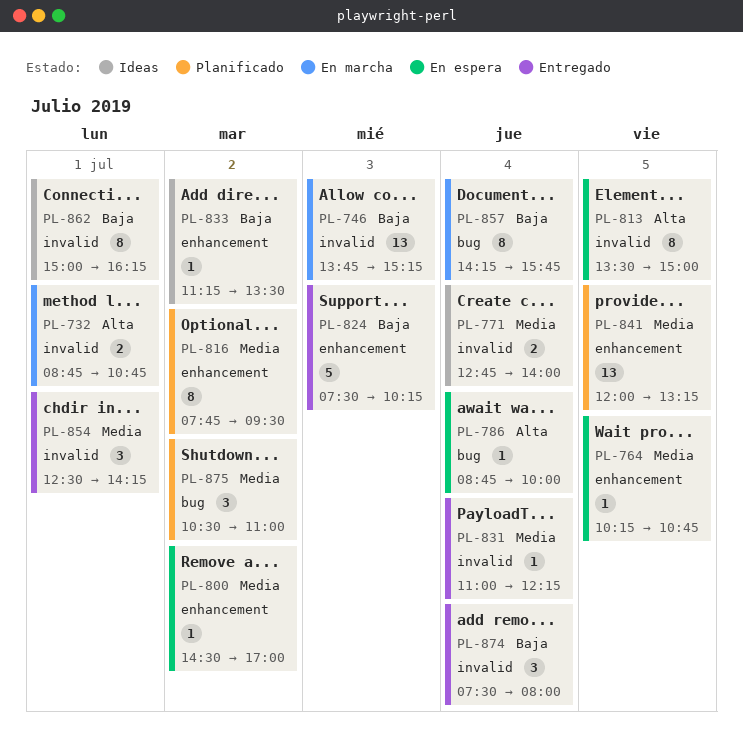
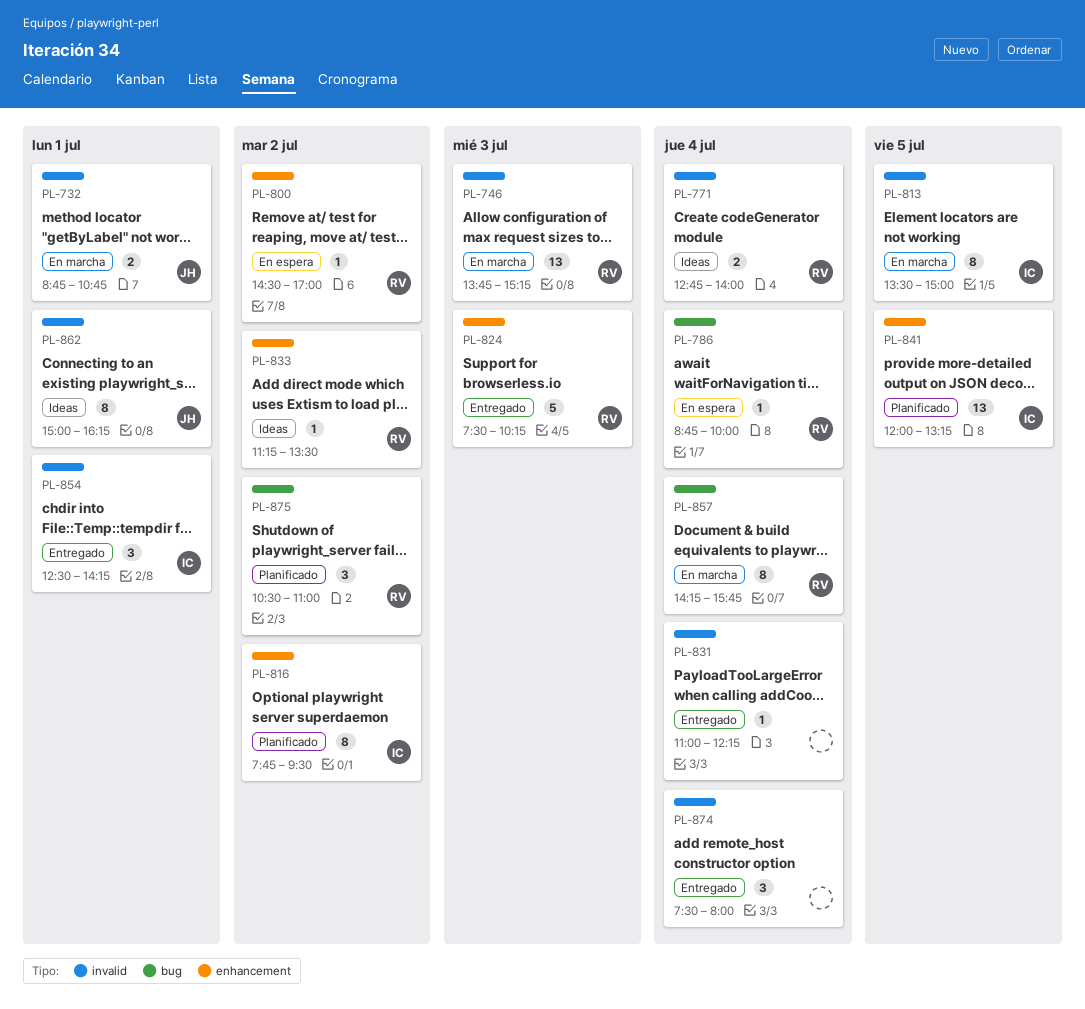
PL-764: present -> none
PL-813, status: En espera -> En marcha

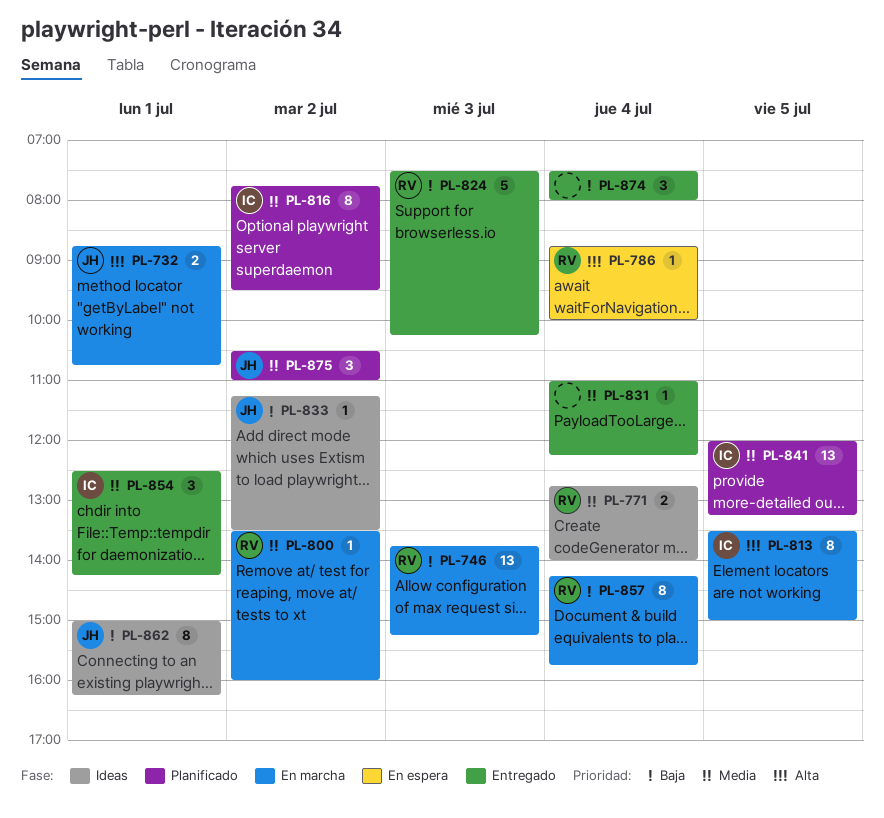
PL-800, status: En espera -> En marcha
PL-800, begins: 14:30 -> 13:30
PL-800, ends: 17:00 -> 16:00
PL-833, owner: RV -> JH
PL-875, owner: RV -> JH

